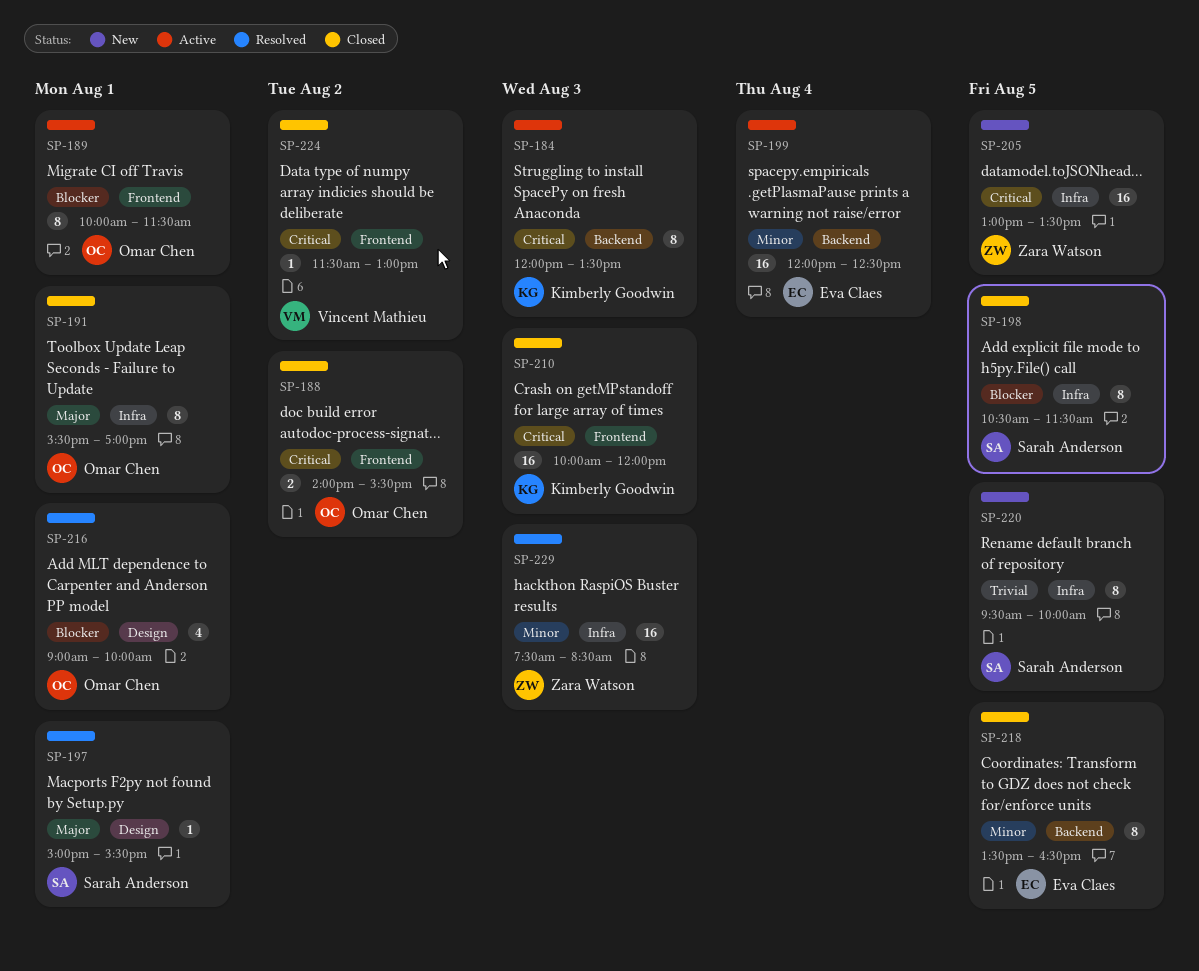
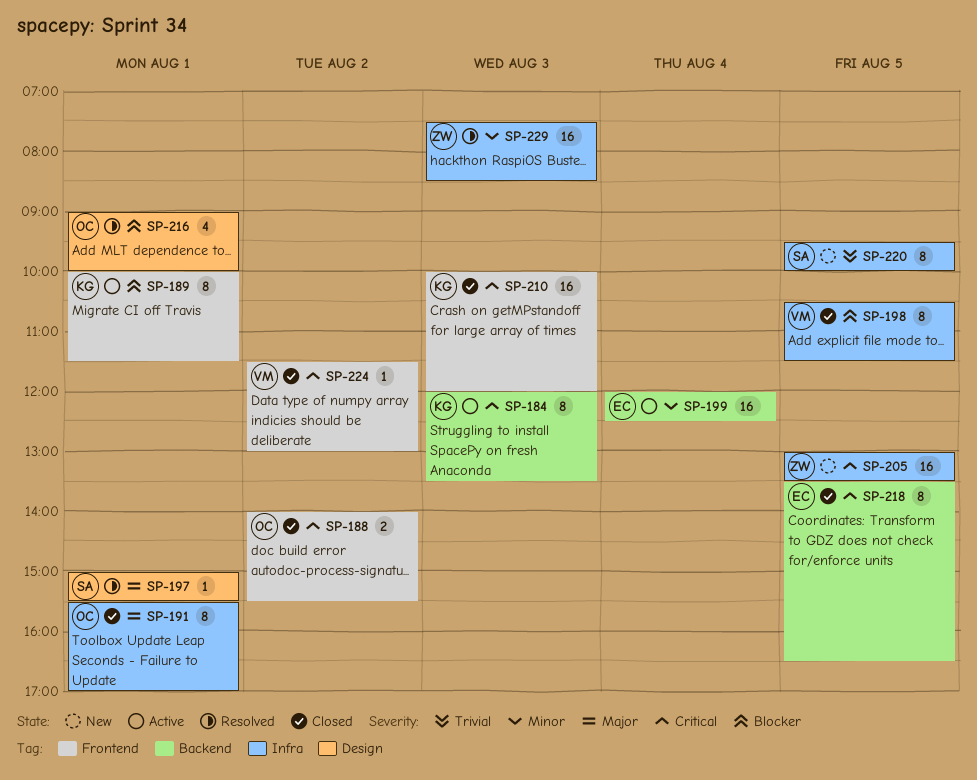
SP-189, owner: Omar Chen -> Kimberly Goodwin
SP-198, owner: Sarah Anderson -> Vincent Mathieu
SP-218, priority: Minor -> Critical

